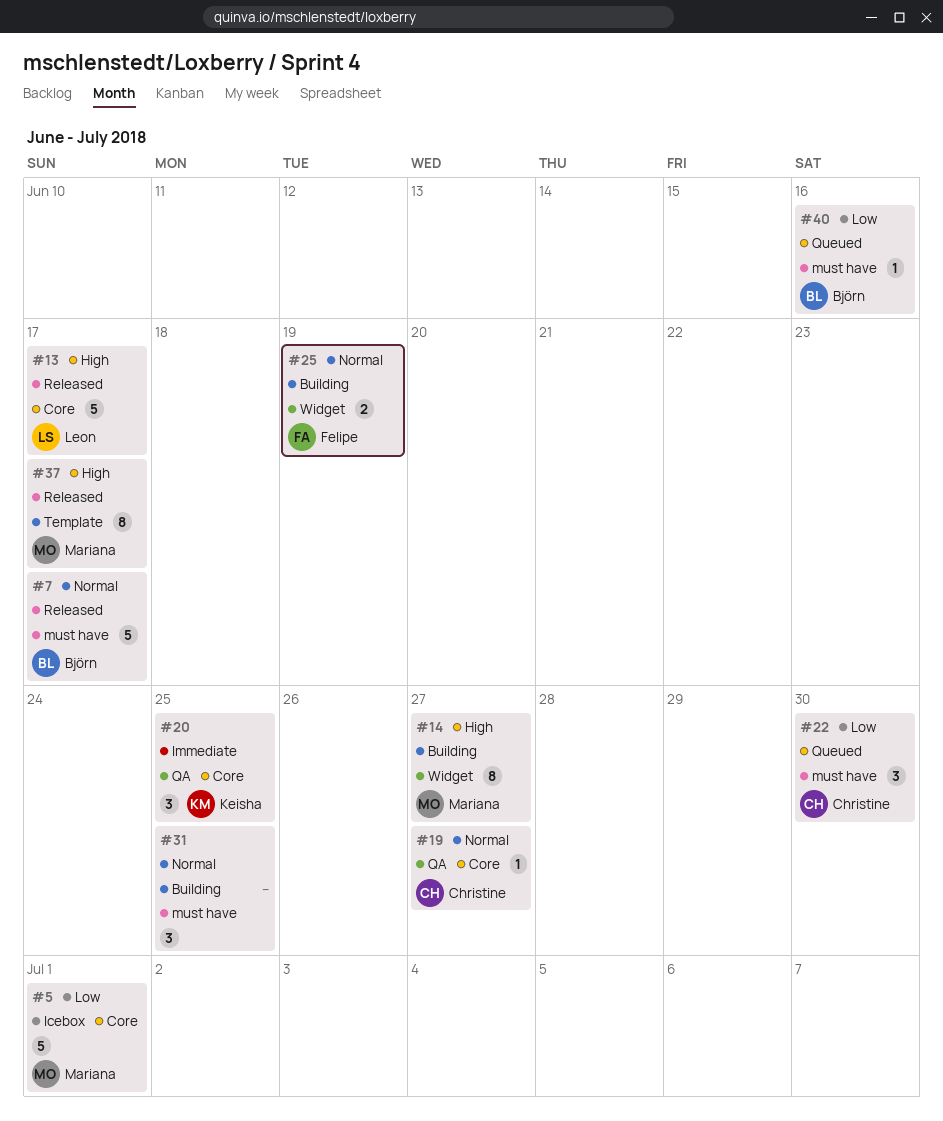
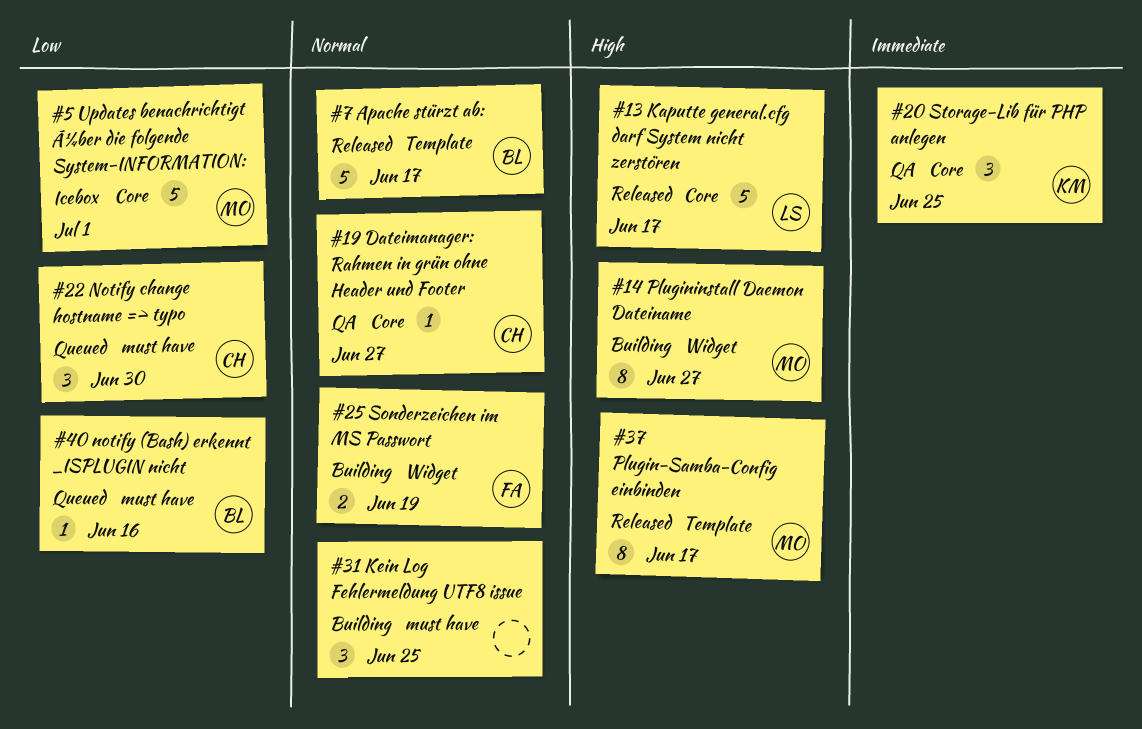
#7, label: must have -> Template

